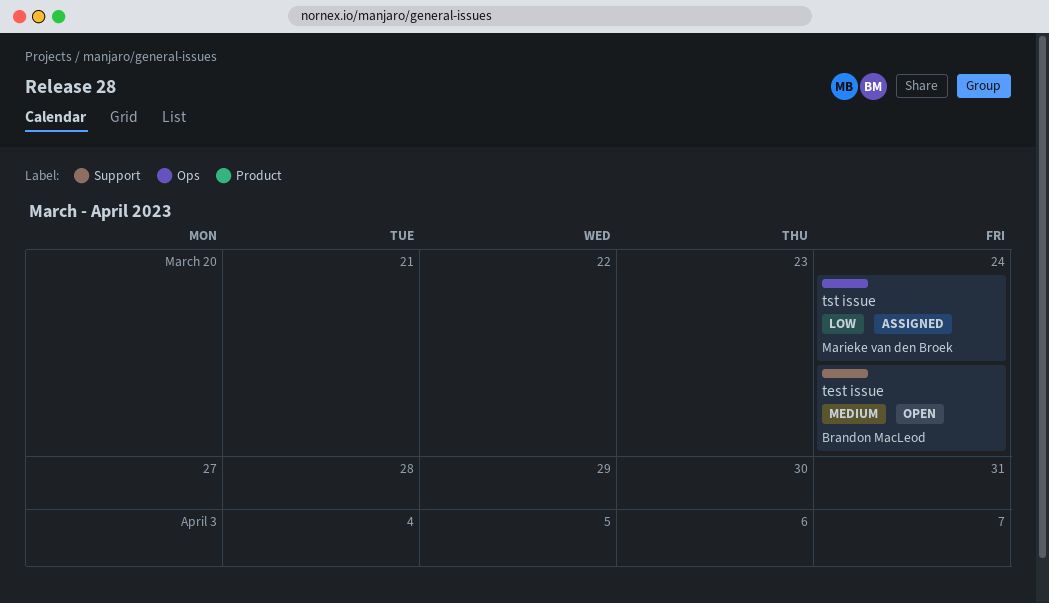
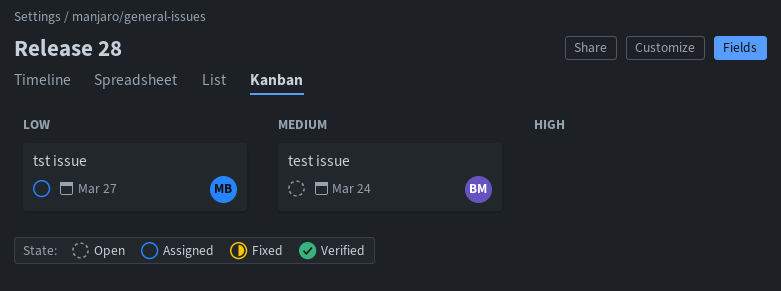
tst issue, due: Mar 24 -> Mar 27

